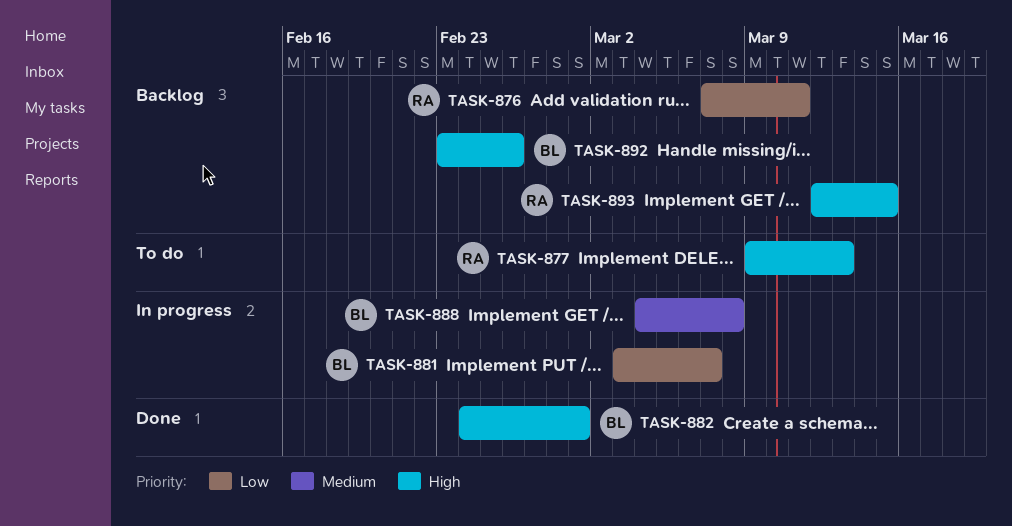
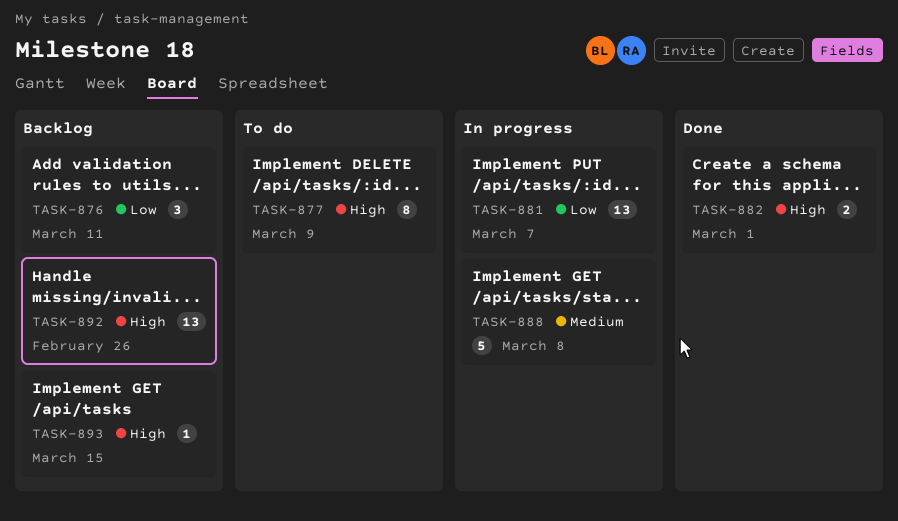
TASK-877, due: Mar 13 -> Mar 9

